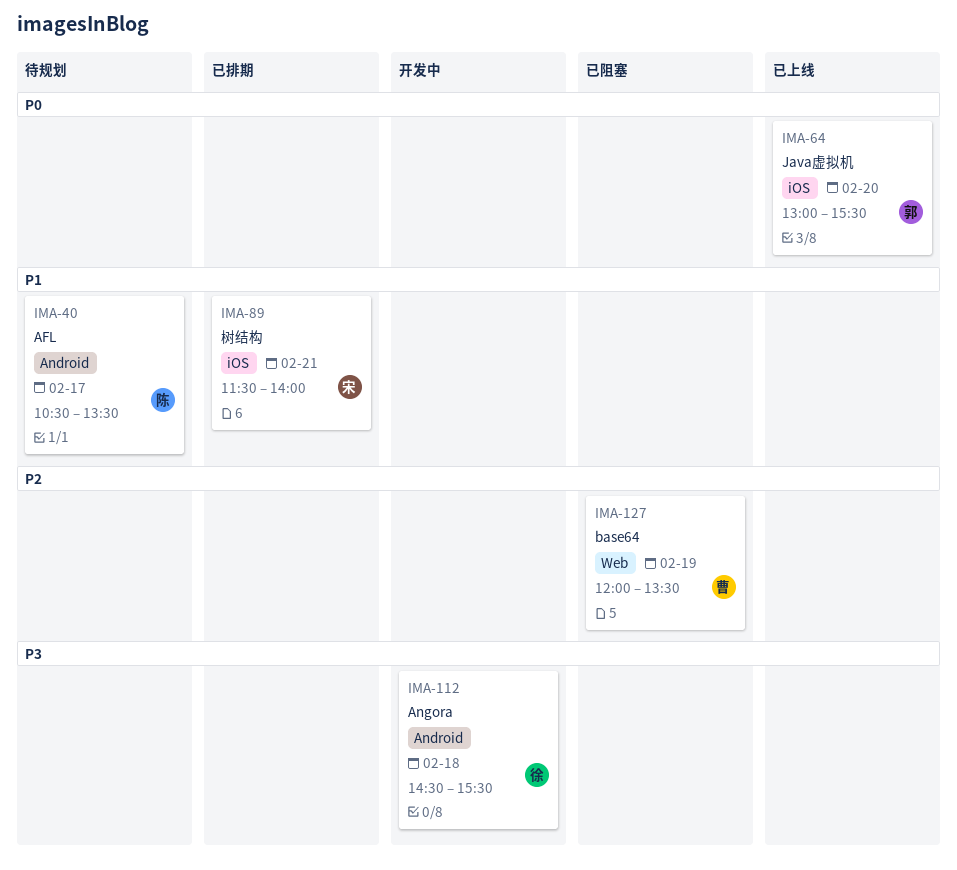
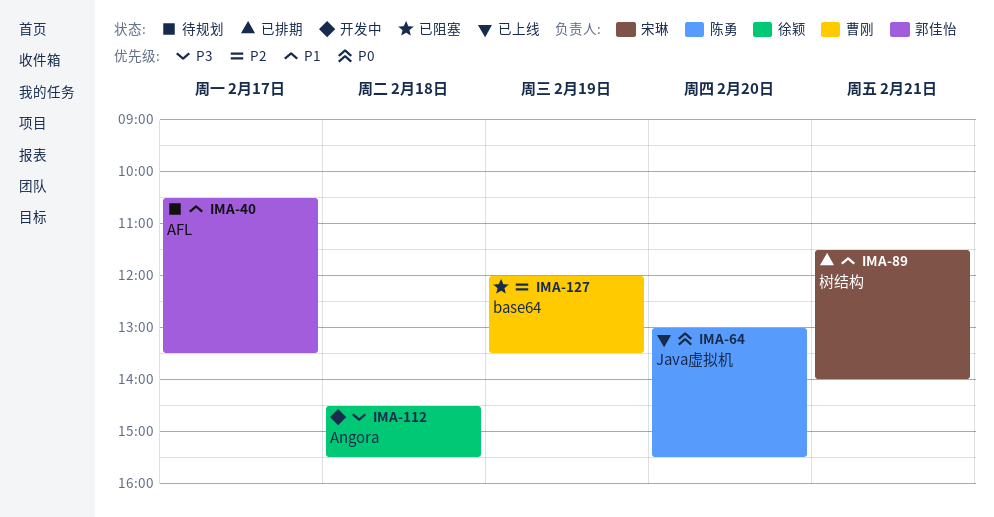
IMA-40, owner: 陈勇 -> 郭佳怡
IMA-64, owner: 郭佳怡 -> 陈勇

